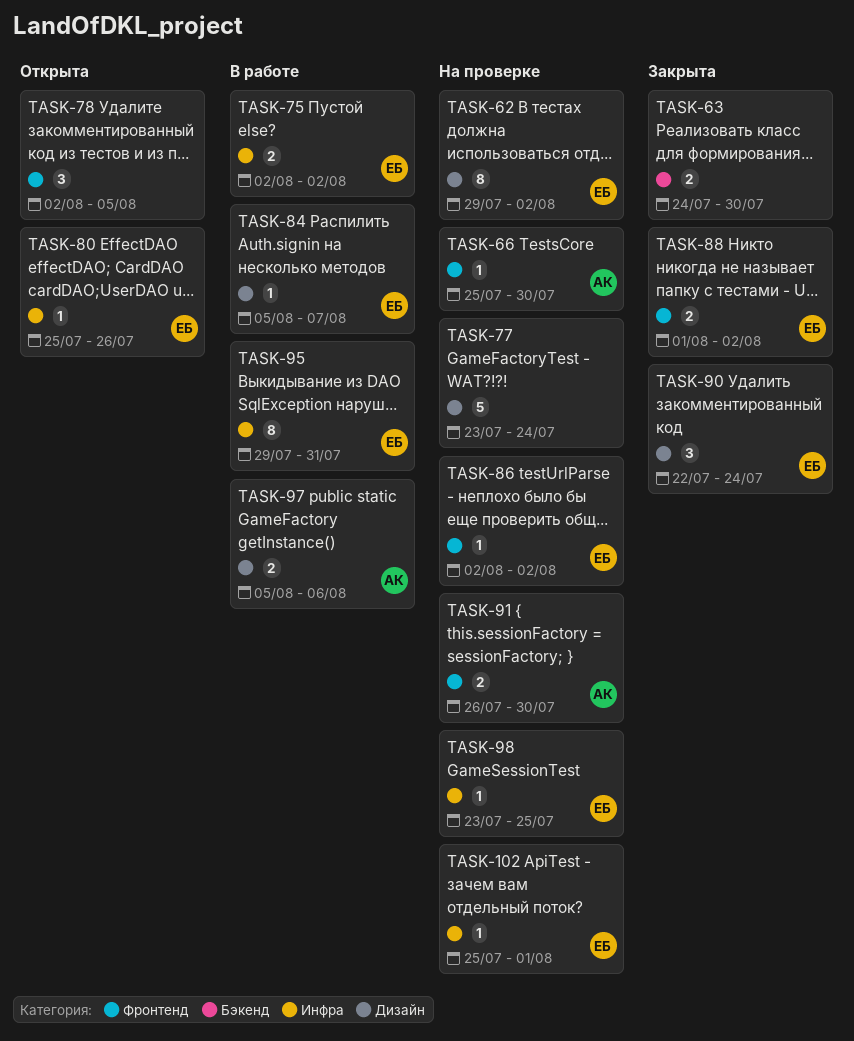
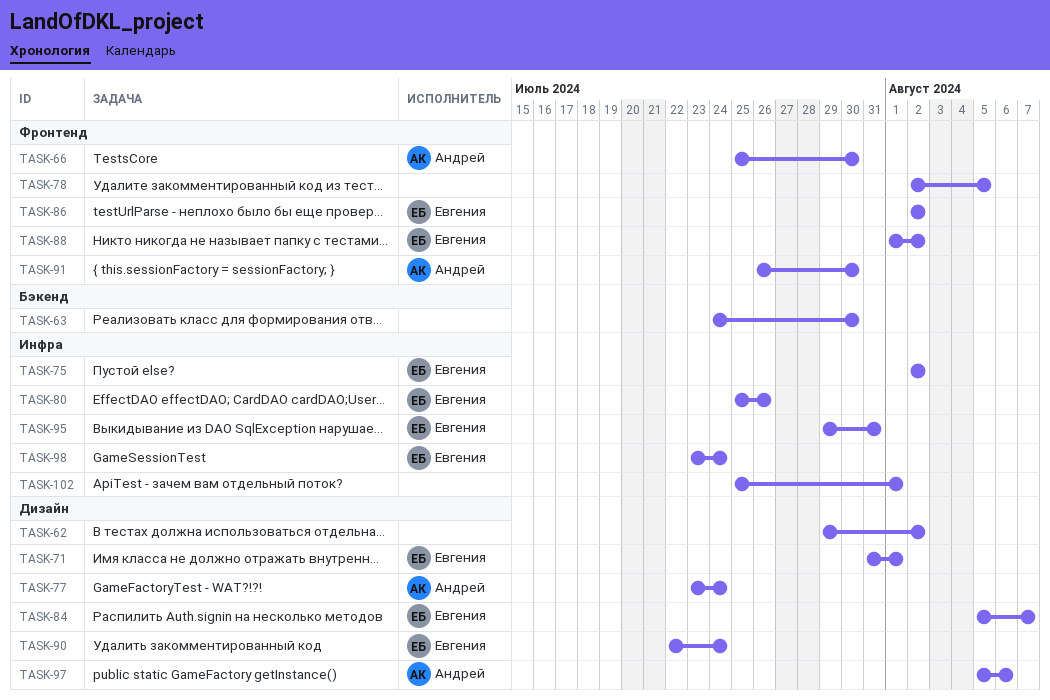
TASK-62, owner: Евгения -> none
TASK-71: none -> present
TASK-77, owner: none -> Андрей
TASK-98, due: Jul 25 -> Jul 24
TASK-102, owner: Евгения -> none

